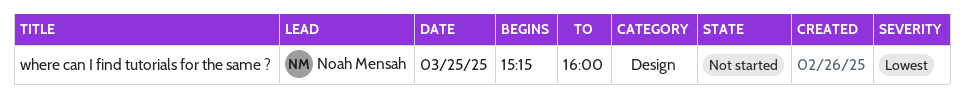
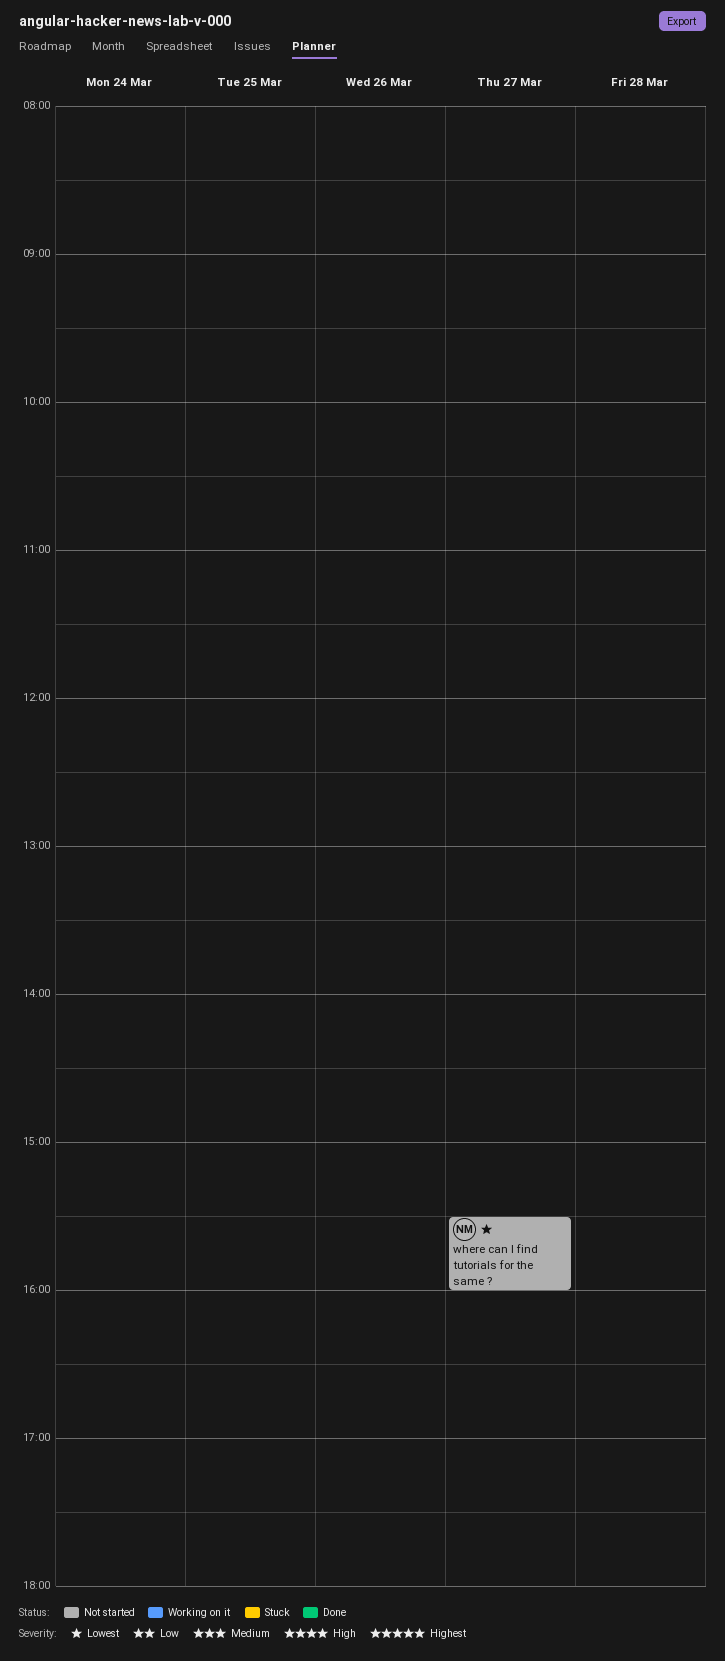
where can I find tutorials for the same ?, day: Mar 25 -> Mar 27
where can I find tutorials for the same ?, begins: 15:15 -> 15:30

